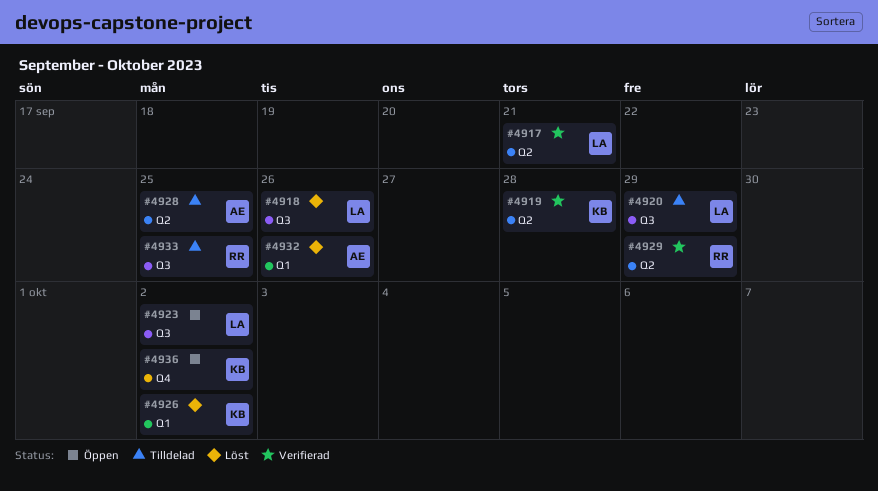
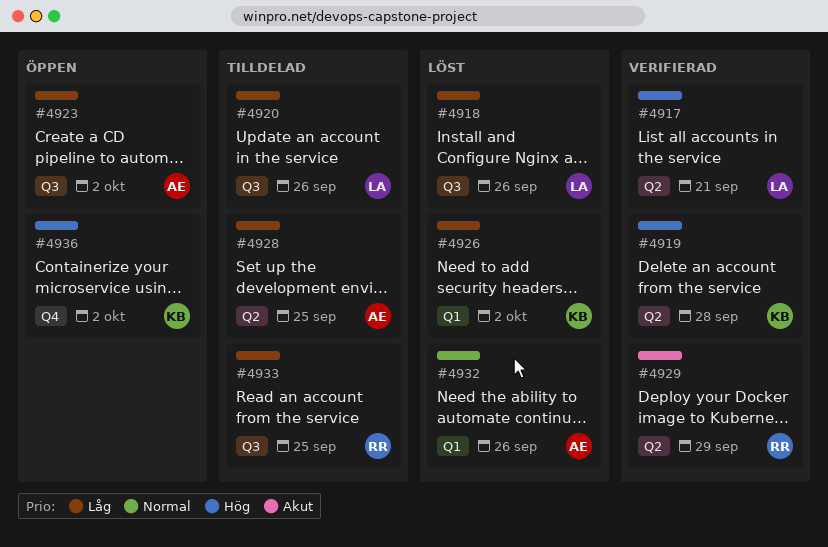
#4920, due: Sep 29 -> Sep 26
#4923, owner: LA -> AE

